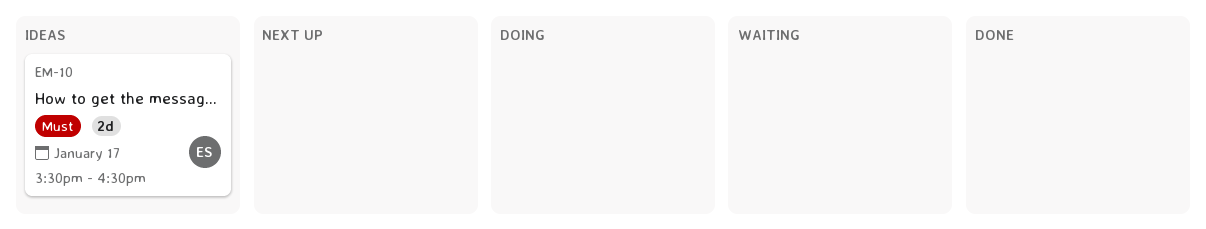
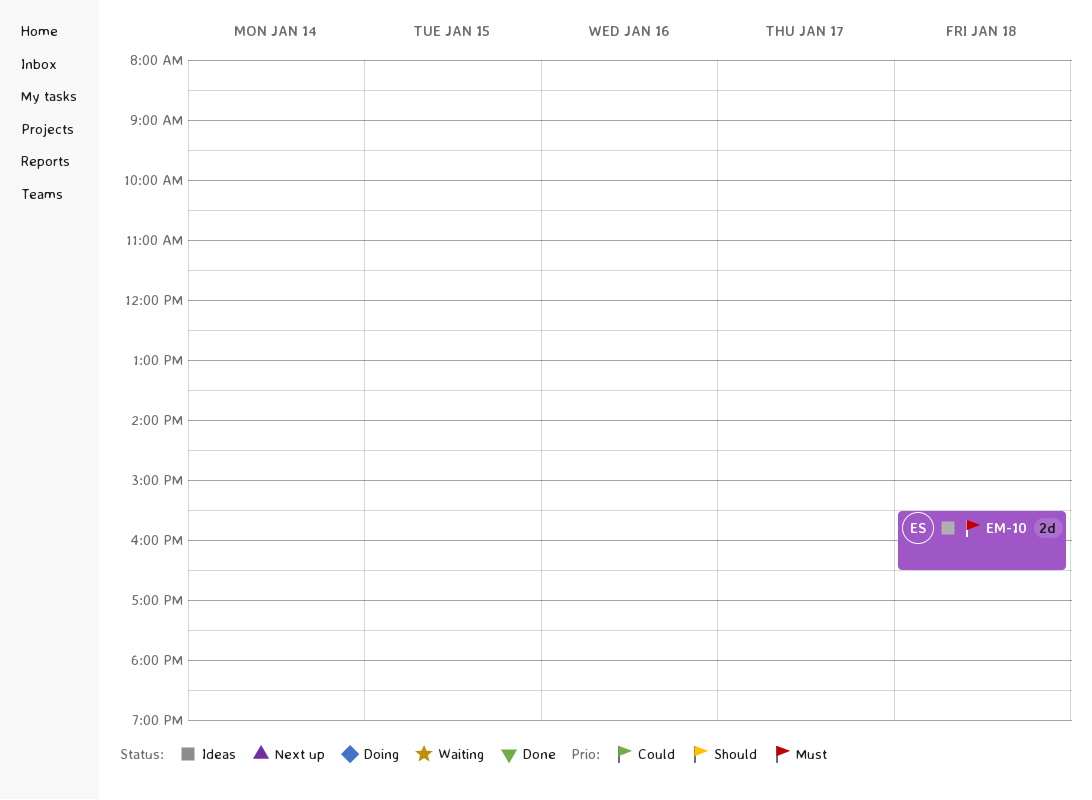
EM-10, day: Jan 17 -> Jan 18

